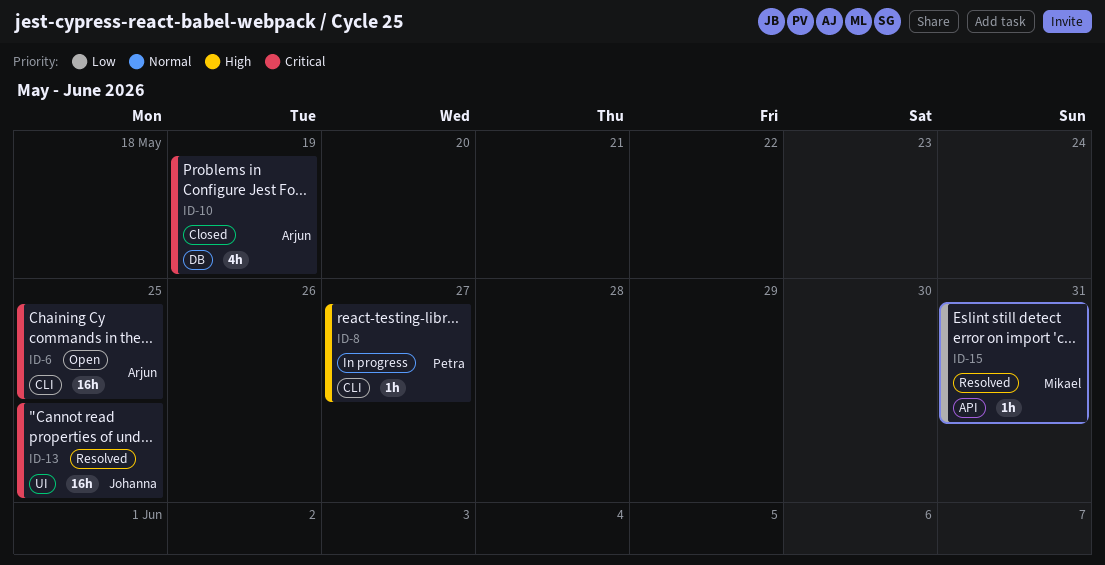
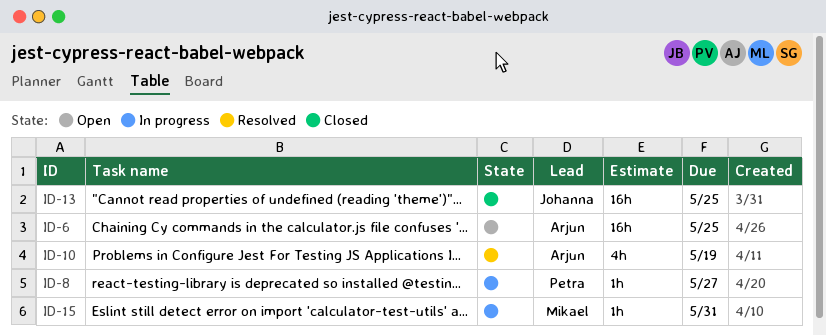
ID-10, status: Closed -> Resolved
ID-13, status: Resolved -> Closed
ID-15, status: Resolved -> In progress

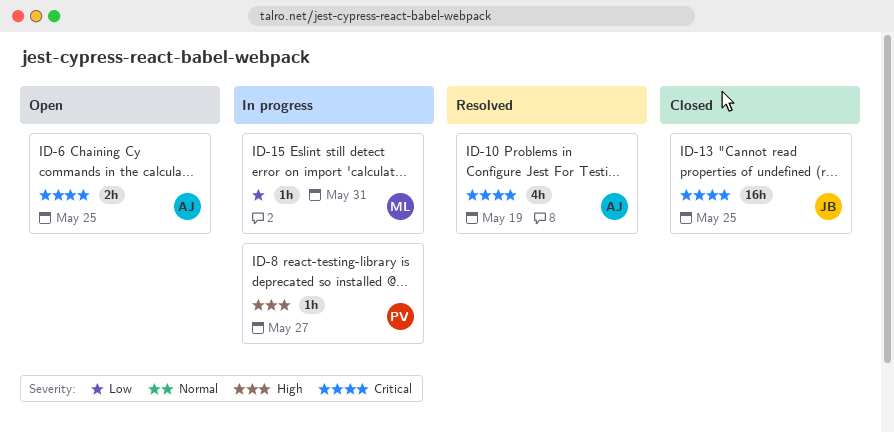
ID-6, estimate: 16h -> 2h

